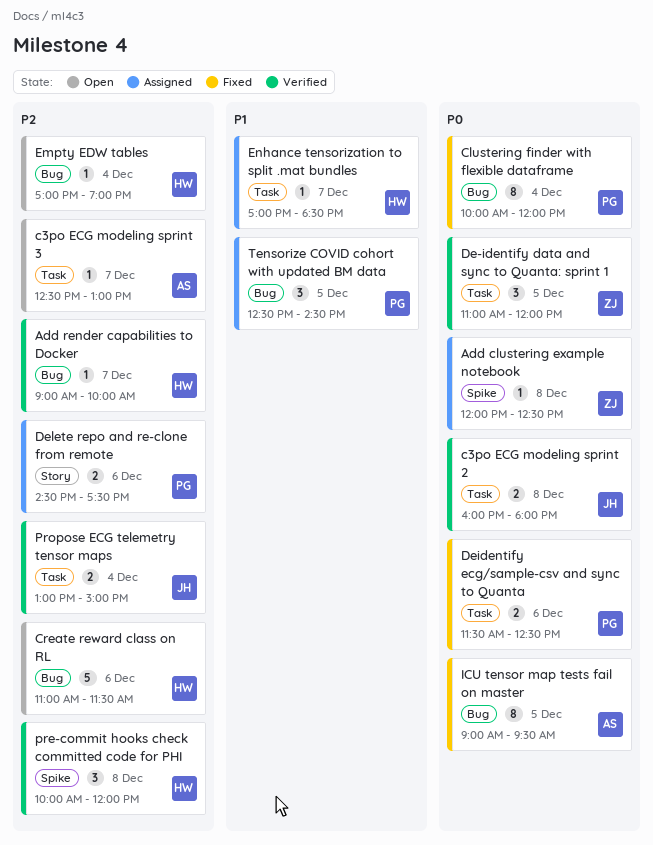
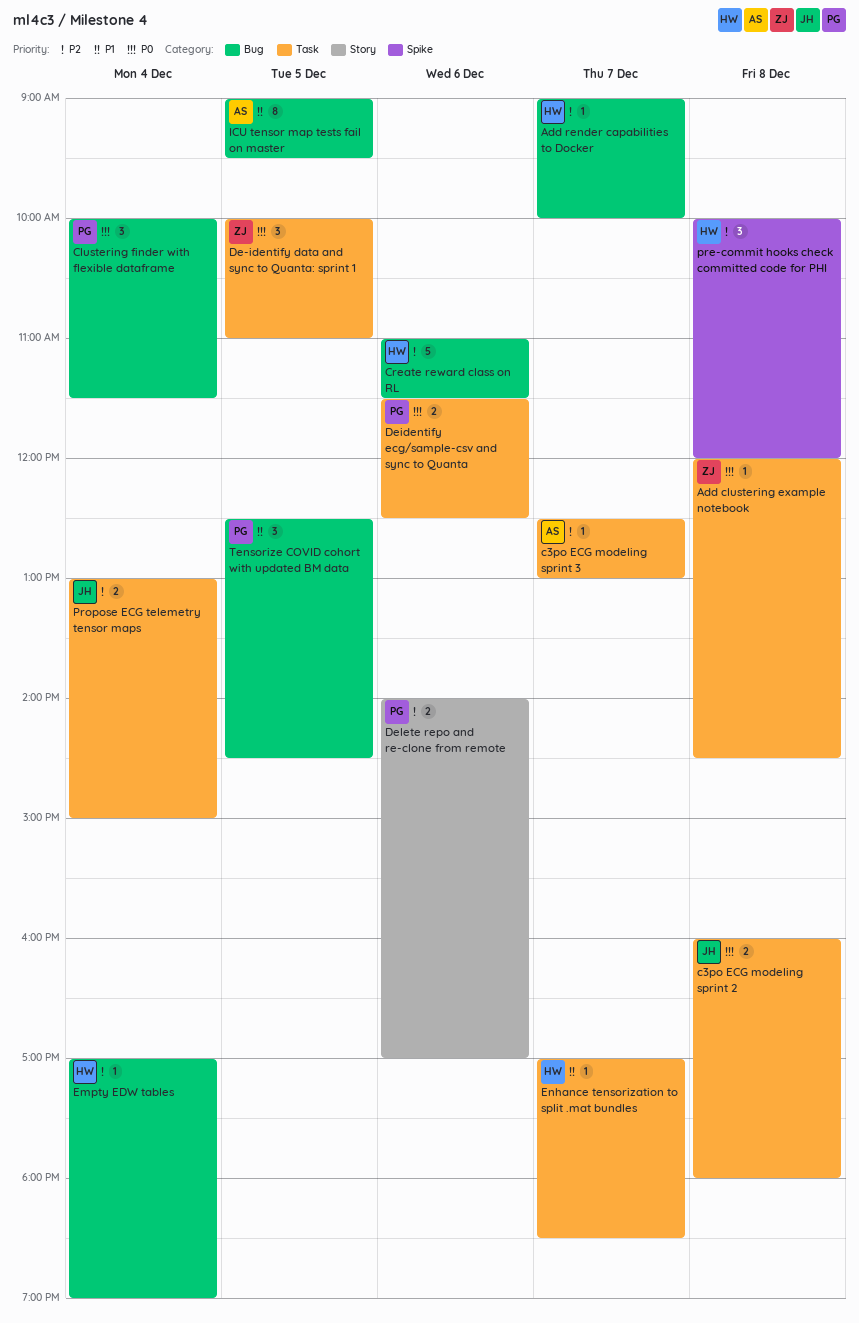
Add clustering example notebook, label: Spike -> Task
Add clustering example notebook, ends: 12:30 -> 14:30
Clustering finder with flexible dataframe, estimate: 8 -> 3
Clustering finder with flexible dataframe, ends: 12:00 -> 11:30
De-identify data and sync to Quanta: sprint 1, begins: 11:00 -> 10:00
De-identify data and sync to Quanta: sprint 1, ends: 12:00 -> 11:00
Delete repo and re-clone from remote, begins: 14:30 -> 14:00
Delete repo and re-clone from remote, ends: 17:30 -> 17:00
ICU tensor map tests fail on master, priority: P0 -> P1

